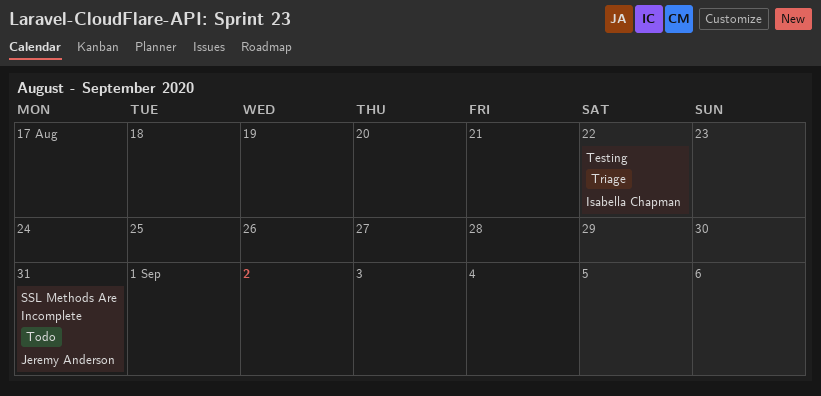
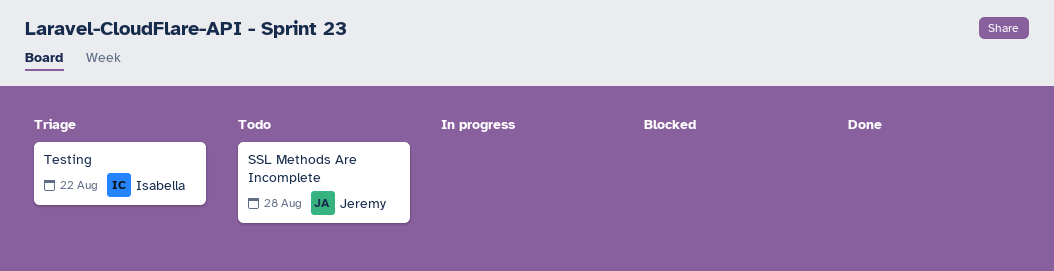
SSL Methods Are Incomplete, due: Aug 31 -> Aug 28

